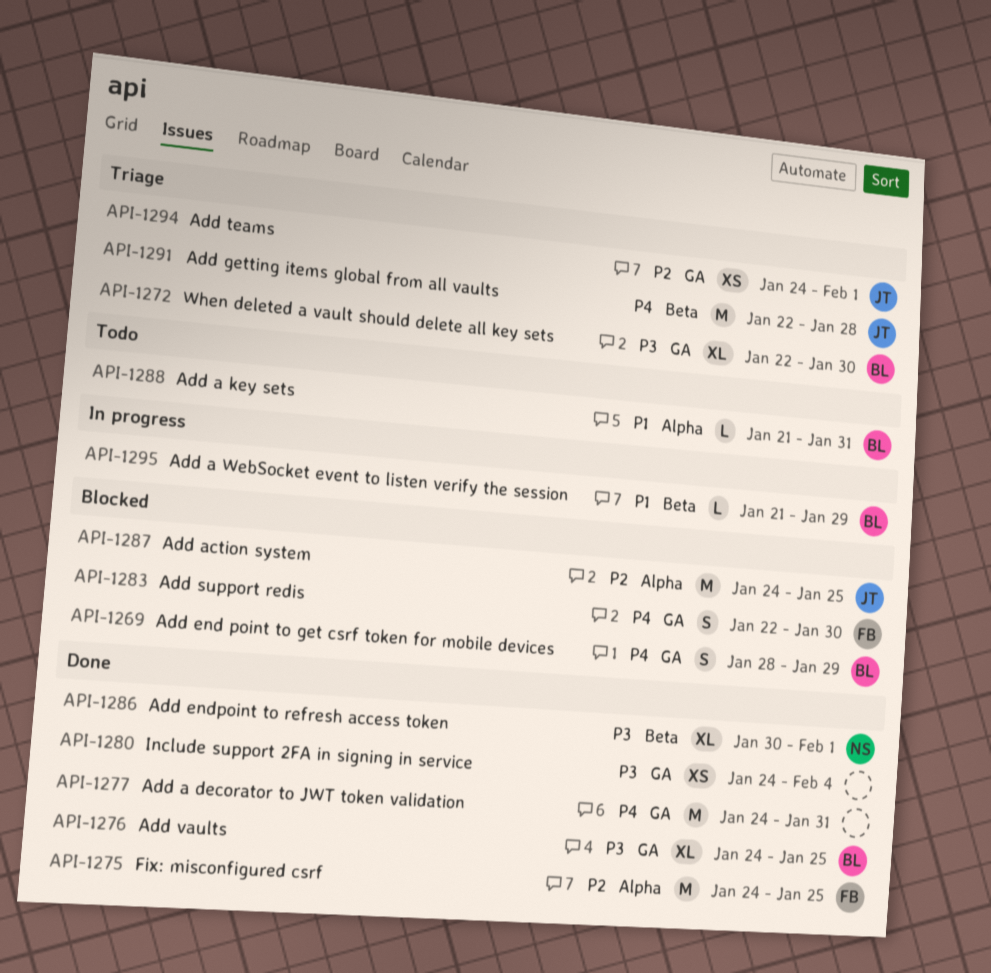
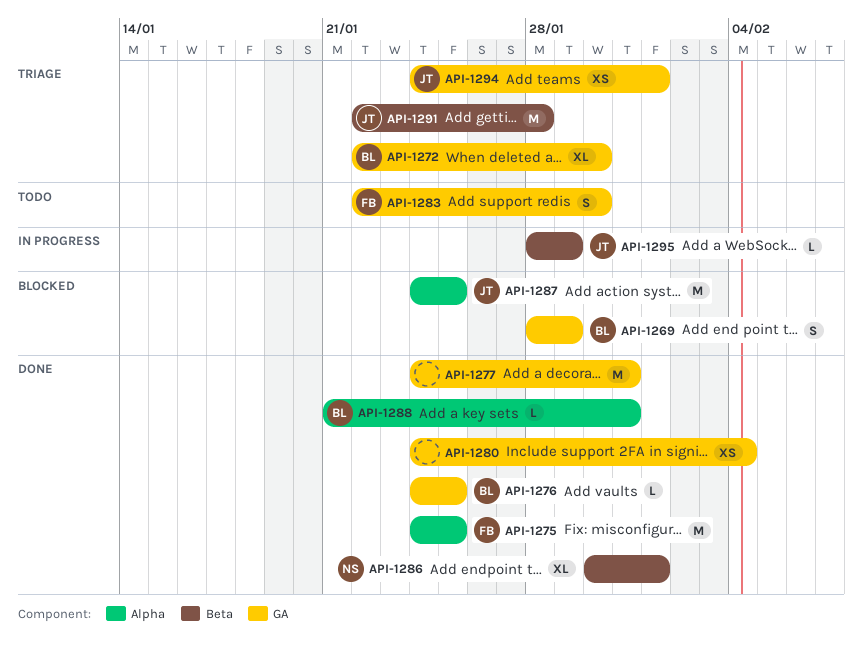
API-1276, estimate: XL -> L
API-1283, status: Blocked -> Todo
API-1288, status: Todo -> Done
API-1295, owner: BL -> JT
API-1295, start: Jan 21 -> Jan 28

